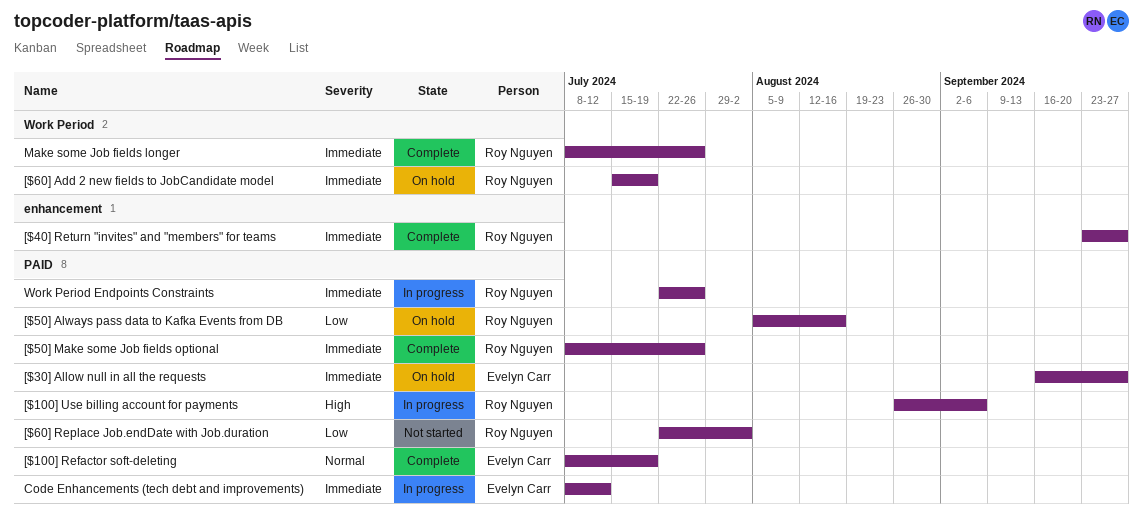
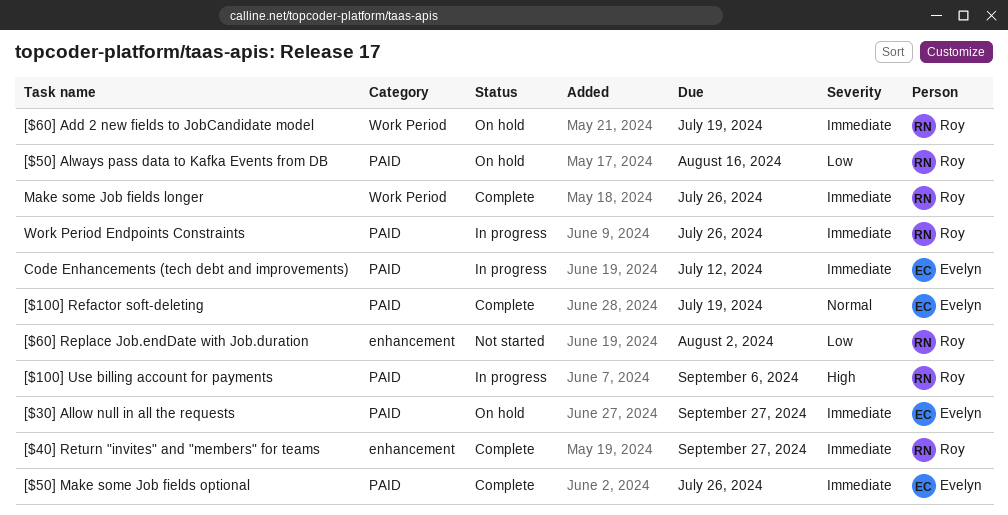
[$50] Make some Job fields optional, owner: Roy Nguyen -> Evelyn Carr
[$60] Replace Job.endDate with Job.duration, label: PAID -> enhancement

